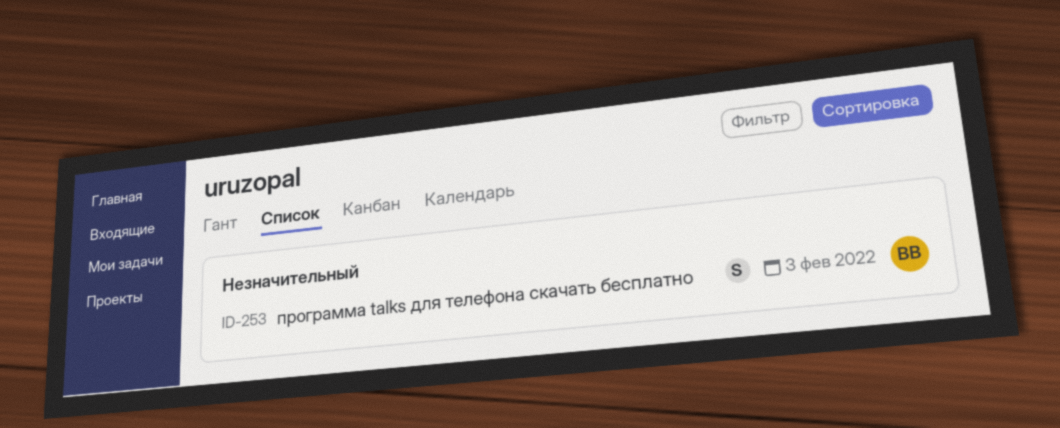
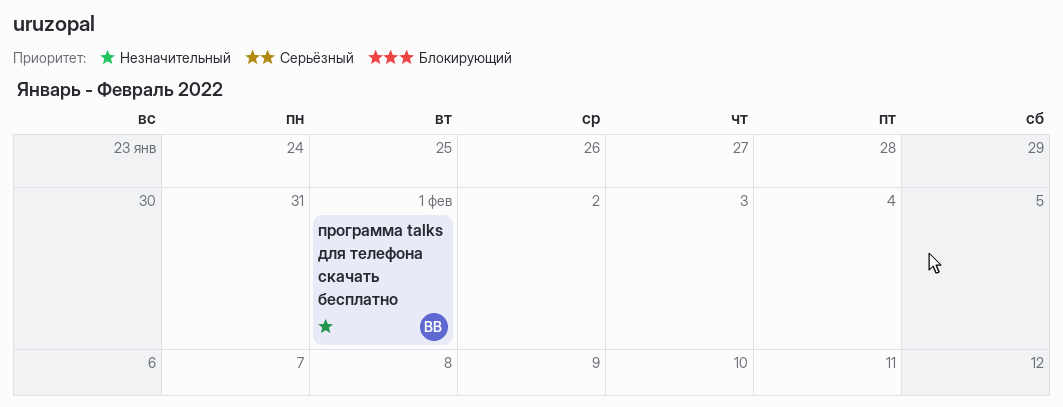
программа talks для телефона скачать бесплатно, due: Feb 3 -> Feb 1

